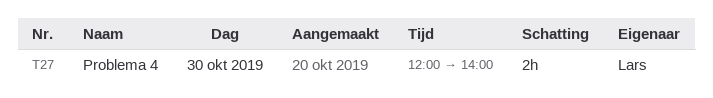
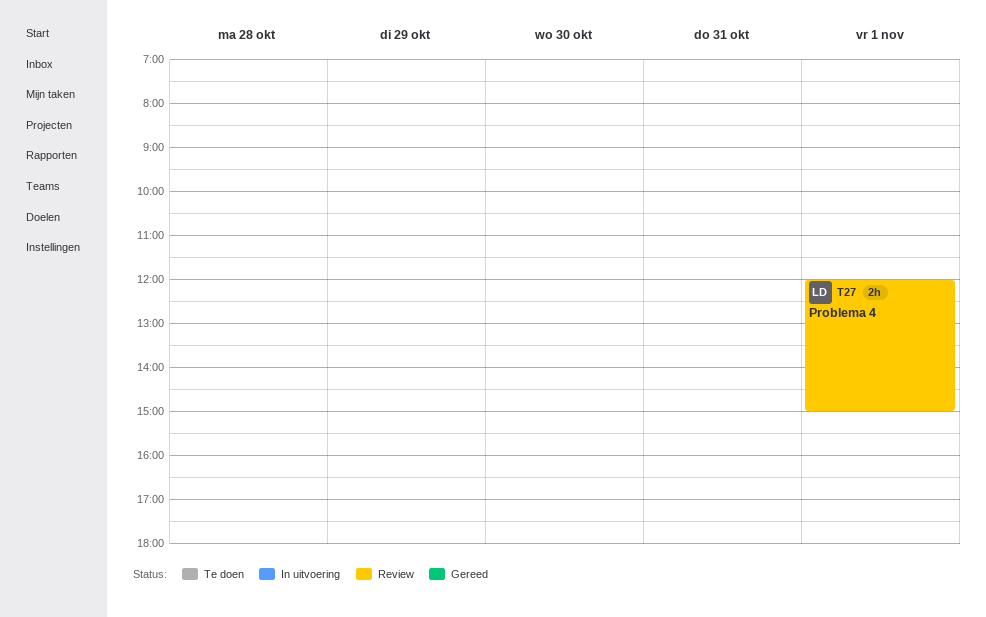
T27, day: Oct 30 -> Nov 1
T27, ends: 14:00 -> 15:00

